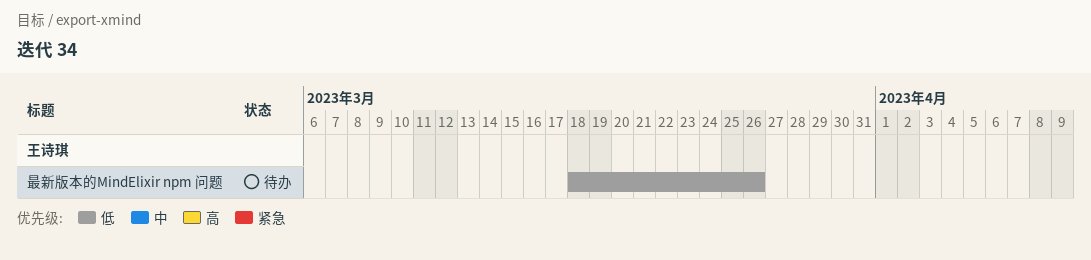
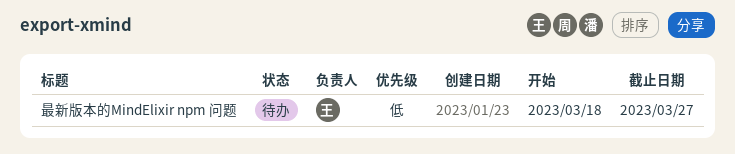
最新版本的MindElixir npm 问题, due: Mar 26 -> Mar 27

